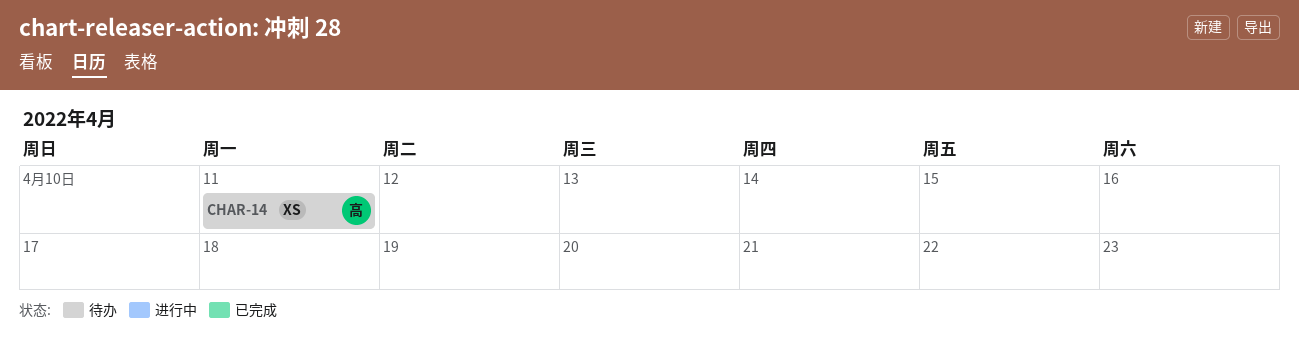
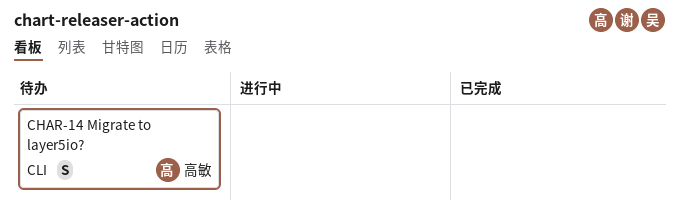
CHAR-14, estimate: XS -> S

